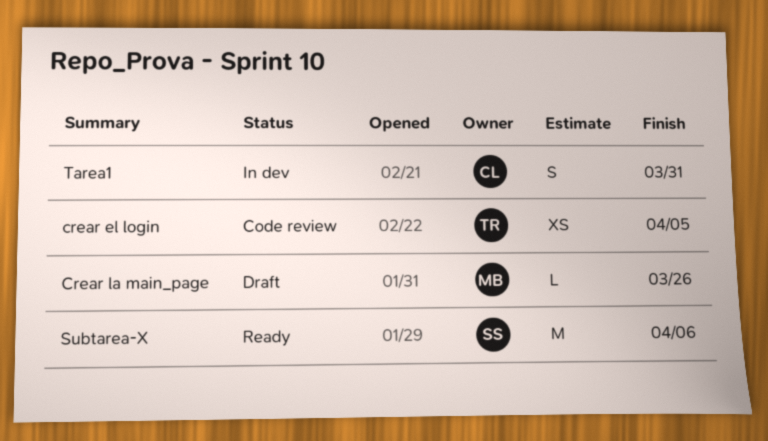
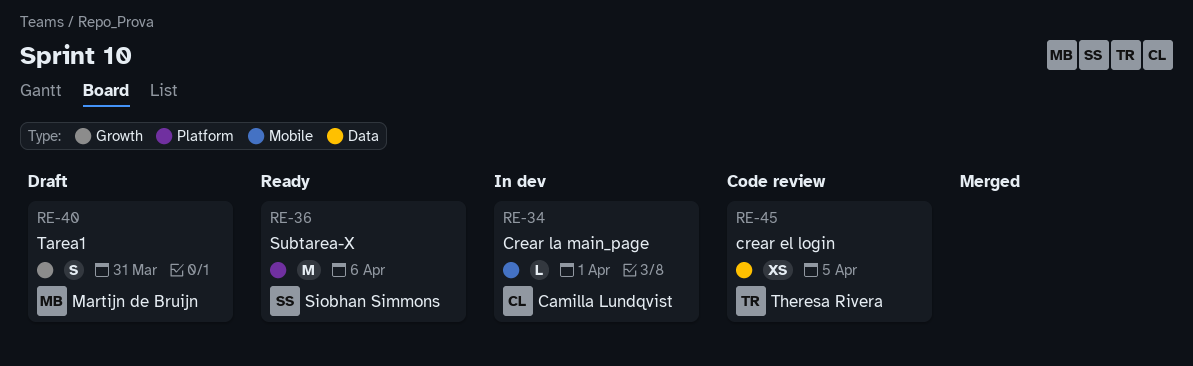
Crear la main_page, status: Draft -> In dev
Crear la main_page, owner: Martijn de Bruijn -> Camilla Lundqvist
Crear la main_page, due: Mar 26 -> Apr 1
Tarea1, status: In dev -> Draft
Tarea1, owner: Camilla Lundqvist -> Martijn de Bruijn

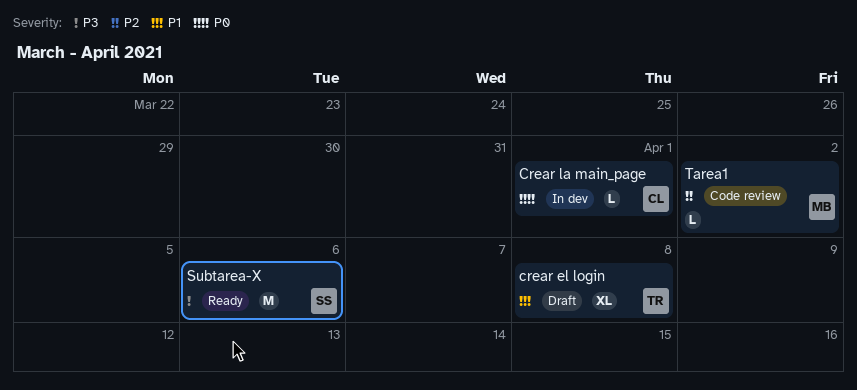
crear el login, status: Code review -> Draft
crear el login, estimate: XS -> XL
crear el login, due: Apr 5 -> Apr 8
Tarea1, status: Draft -> Code review
Tarea1, estimate: S -> L
Tarea1, due: Mar 31 -> Apr 2

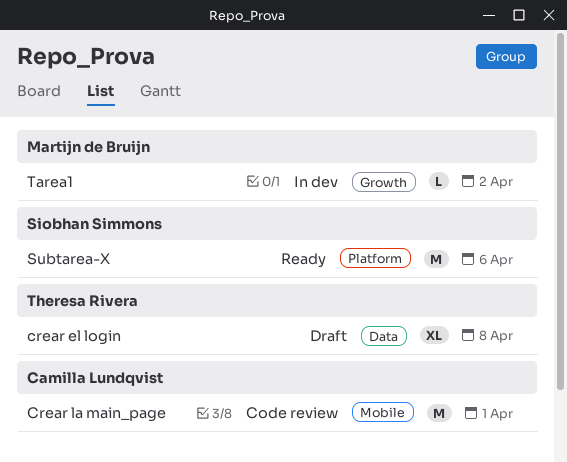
Crear la main_page, status: In dev -> Code review
Crear la main_page, estimate: L -> M
Tarea1, status: Code review -> In dev

